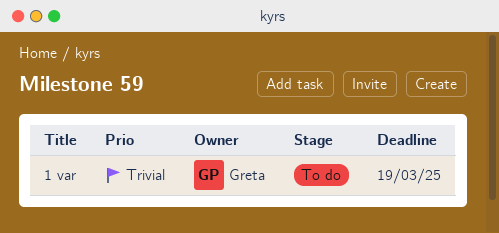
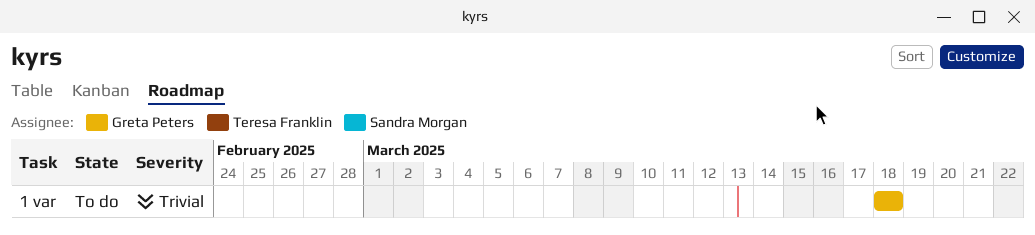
1 var, due: Mar 19 -> Mar 18

